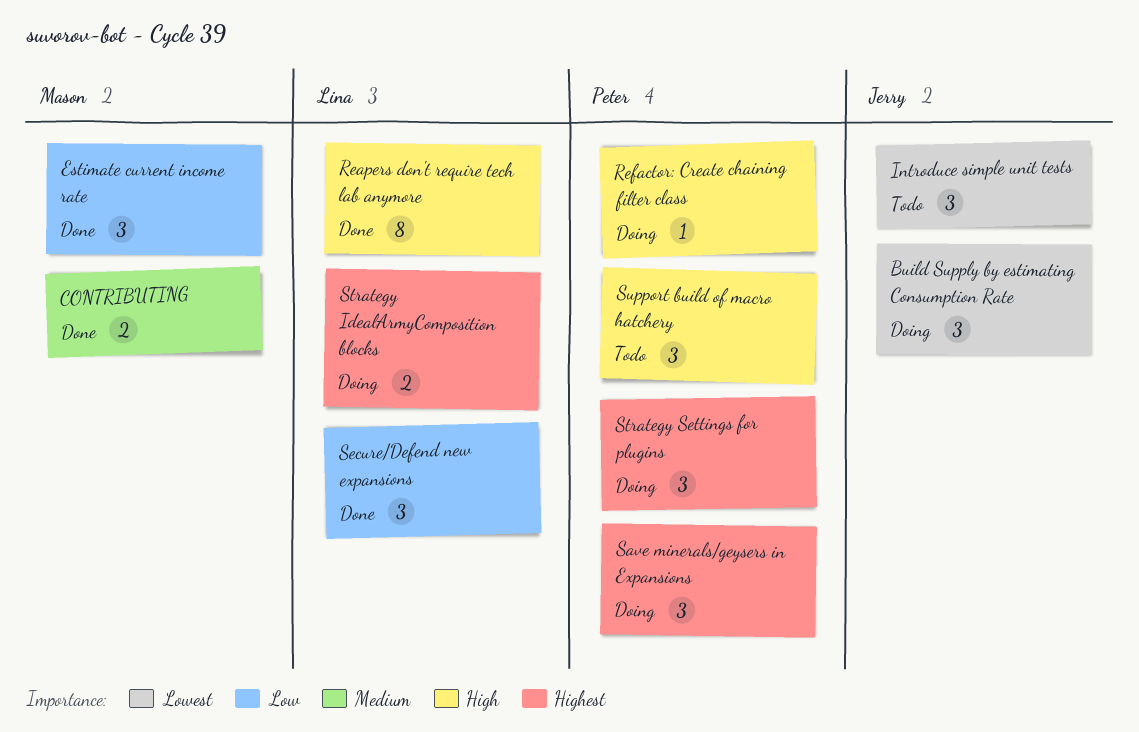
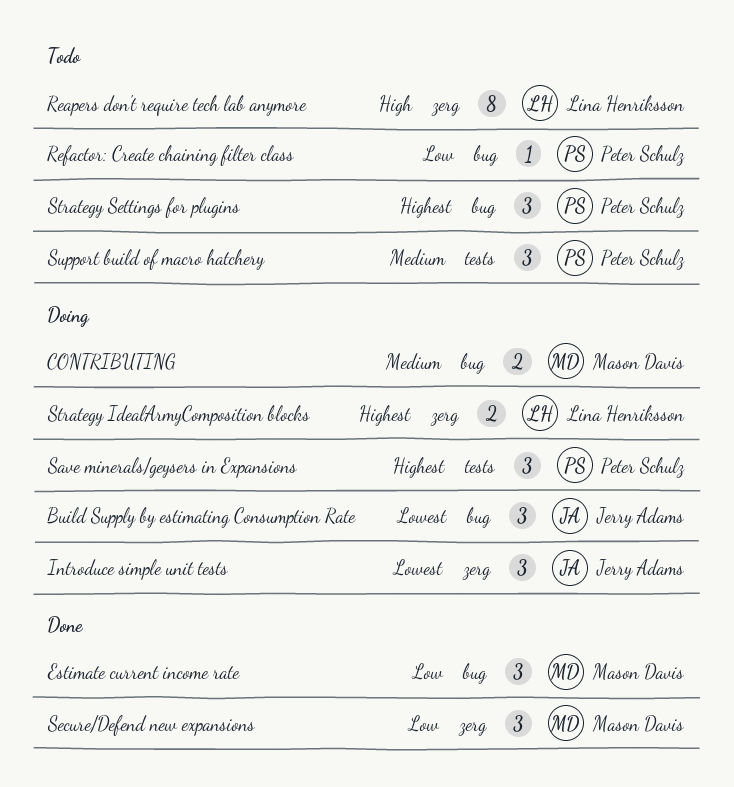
CONTRIBUTING, status: Done -> Doing
Introduce simple unit tests, status: Todo -> Doing
Reapers don't require tech lab anymore, status: Done -> Todo
Refactor: Create chaining filter class, status: Doing -> Todo
Refactor: Create chaining filter class, priority: High -> Low
Secure/Defend new expansions, owner: Lina Henriksson -> Mason Davis
Strategy Settings for plugins, status: Doing -> Todo
Support build of macro hatchery, priority: High -> Medium

